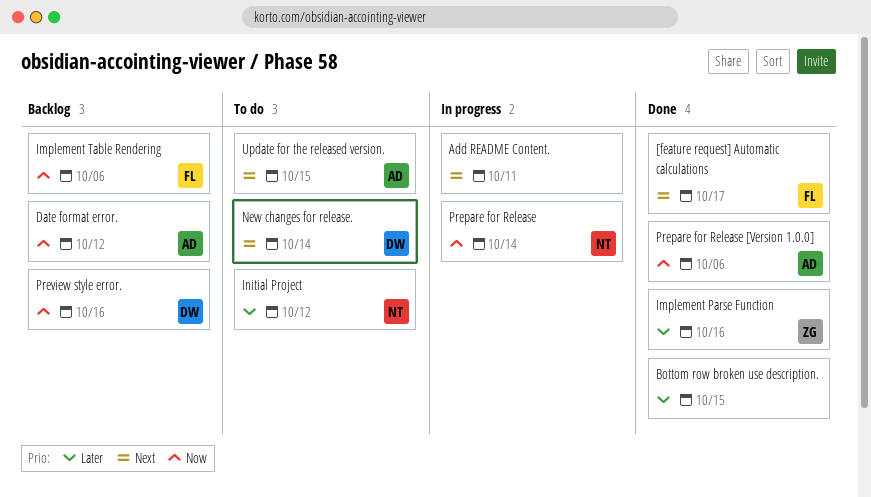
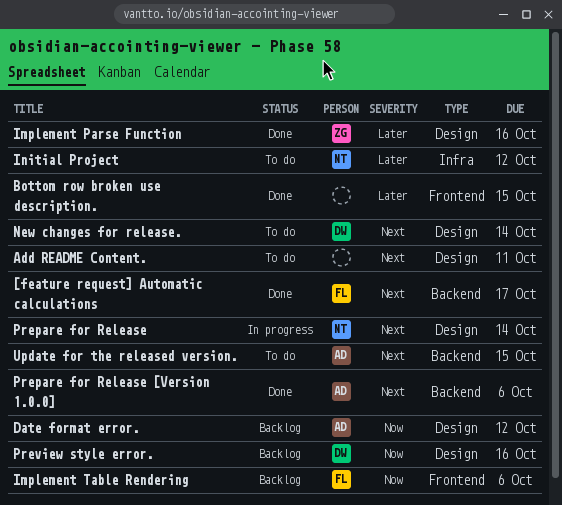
Add README Content., status: In progress -> To do
Prepare for Release, priority: Now -> Next
Prepare for Release [Version 1.0.0], priority: Now -> Next

